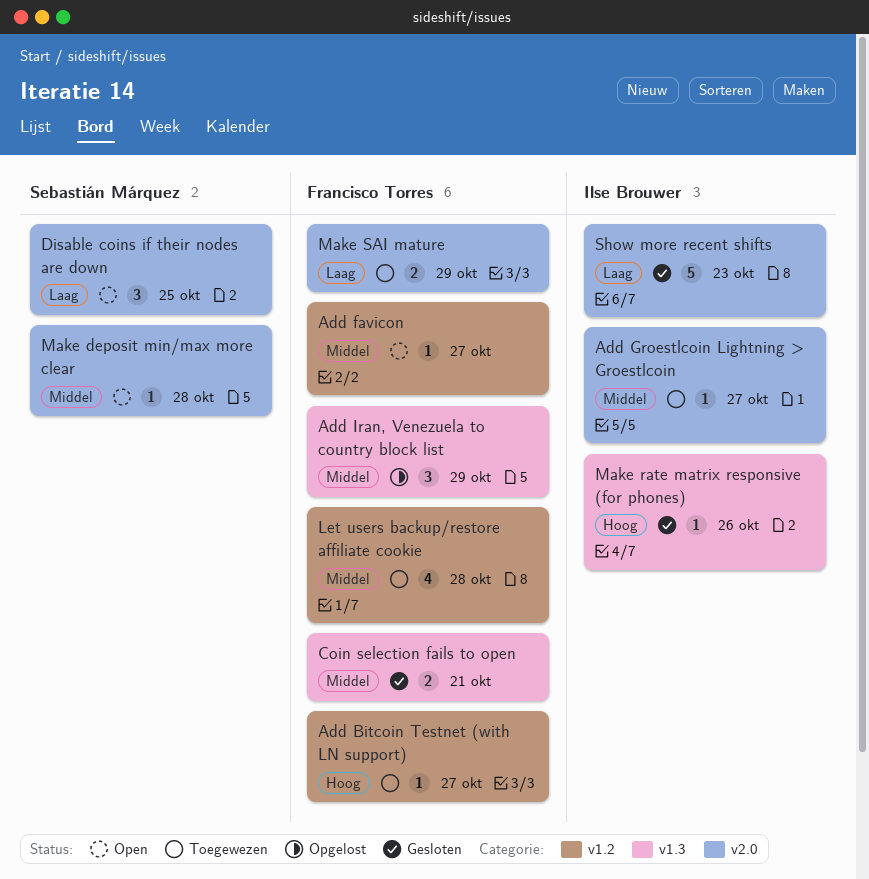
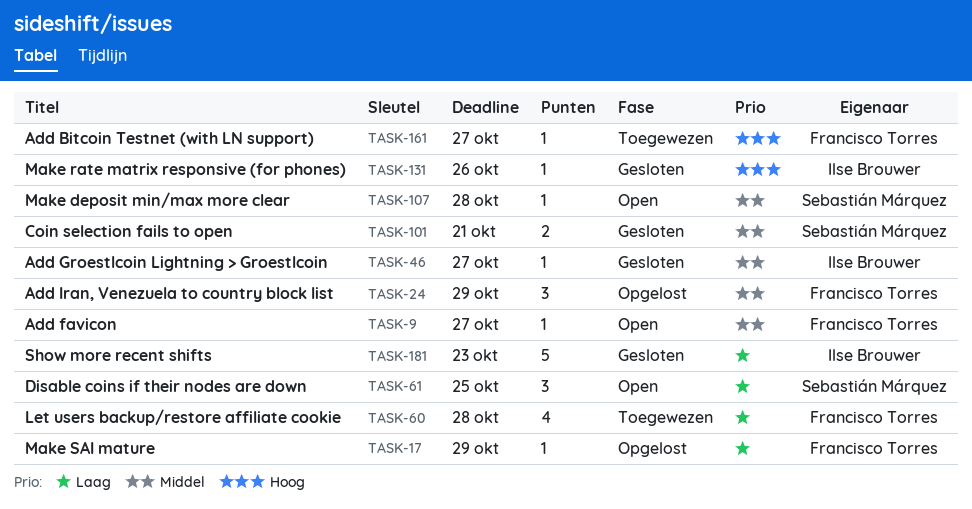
Add Groestlcoin Lightning > Groestlcoin, status: Toegewezen -> Gesloten
Coin selection fails to open, owner: Francisco Torres -> Sebastián Márquez
Let users backup/restore affiliate cookie, priority: Middel -> Laag
Make SAI mature, status: Toegewezen -> Opgelost
Make SAI mature, estimate: 2 -> 1

